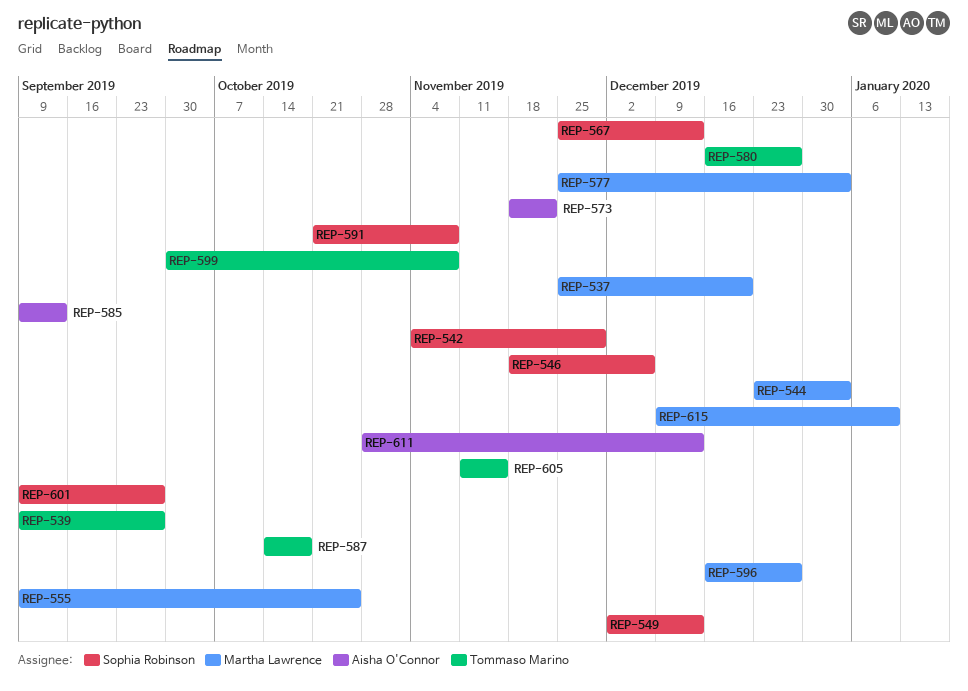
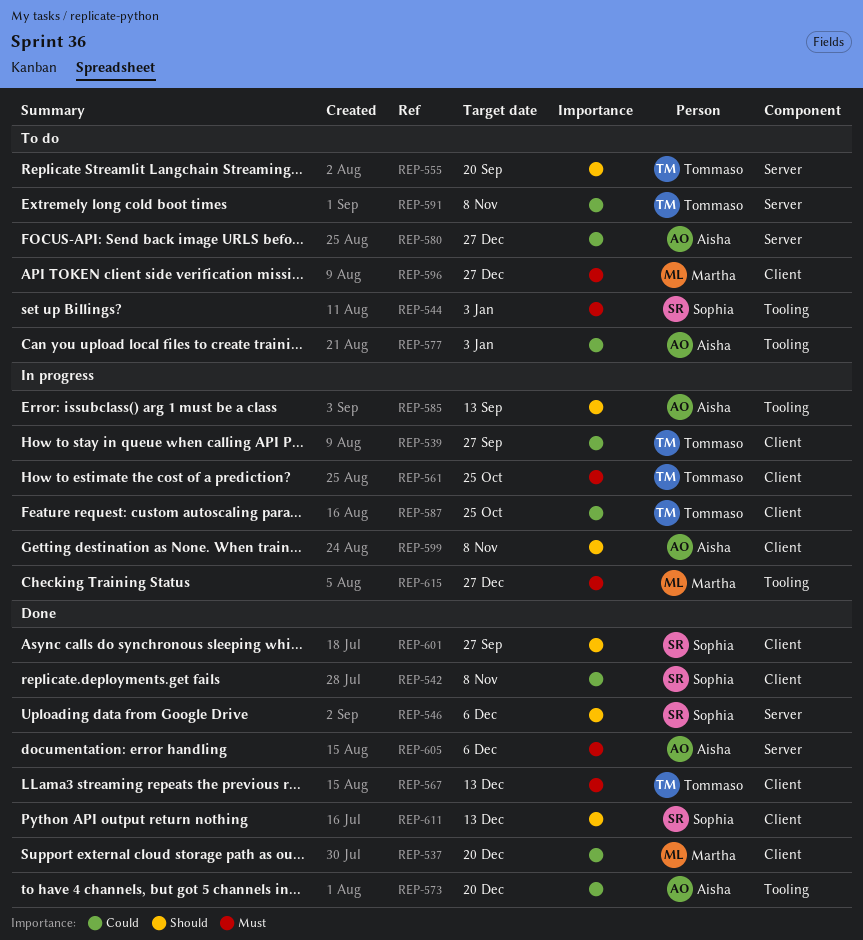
REP-542, due: Nov 29 -> Nov 8
REP-544, owner: Martha Lawrence -> Sophia Robinson
REP-549: present -> none
REP-555, owner: Martha Lawrence -> Tommaso Marino
REP-555, due: Oct 25 -> Sep 20
REP-561: none -> present
REP-567, owner: Sophia Robinson -> Tommaso Marino
REP-573, due: Nov 22 -> Dec 20
REP-577, owner: Martha Lawrence -> Aisha O'Connor
REP-580, owner: Tommaso Marino -> Aisha O'Connor
REP-587, due: Oct 18 -> Oct 25
REP-591, owner: Sophia Robinson -> Tommaso Marino
REP-599, owner: Tommaso Marino -> Aisha O'Connor
REP-605, owner: Tommaso Marino -> Aisha O'Connor
REP-605, due: Nov 15 -> Dec 6
REP-611, owner: Aisha O'Connor -> Sophia Robinson
REP-615, due: Jan 10 -> Dec 27

